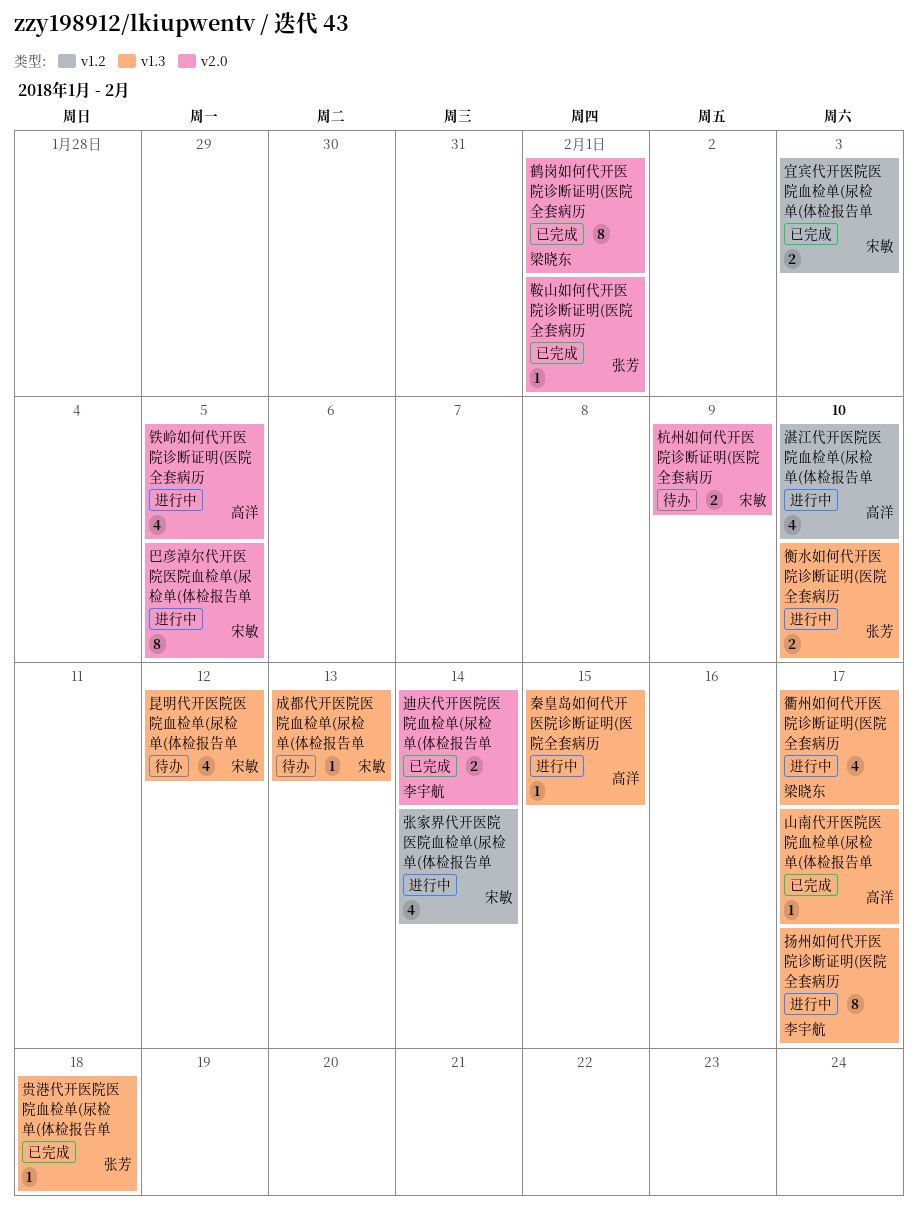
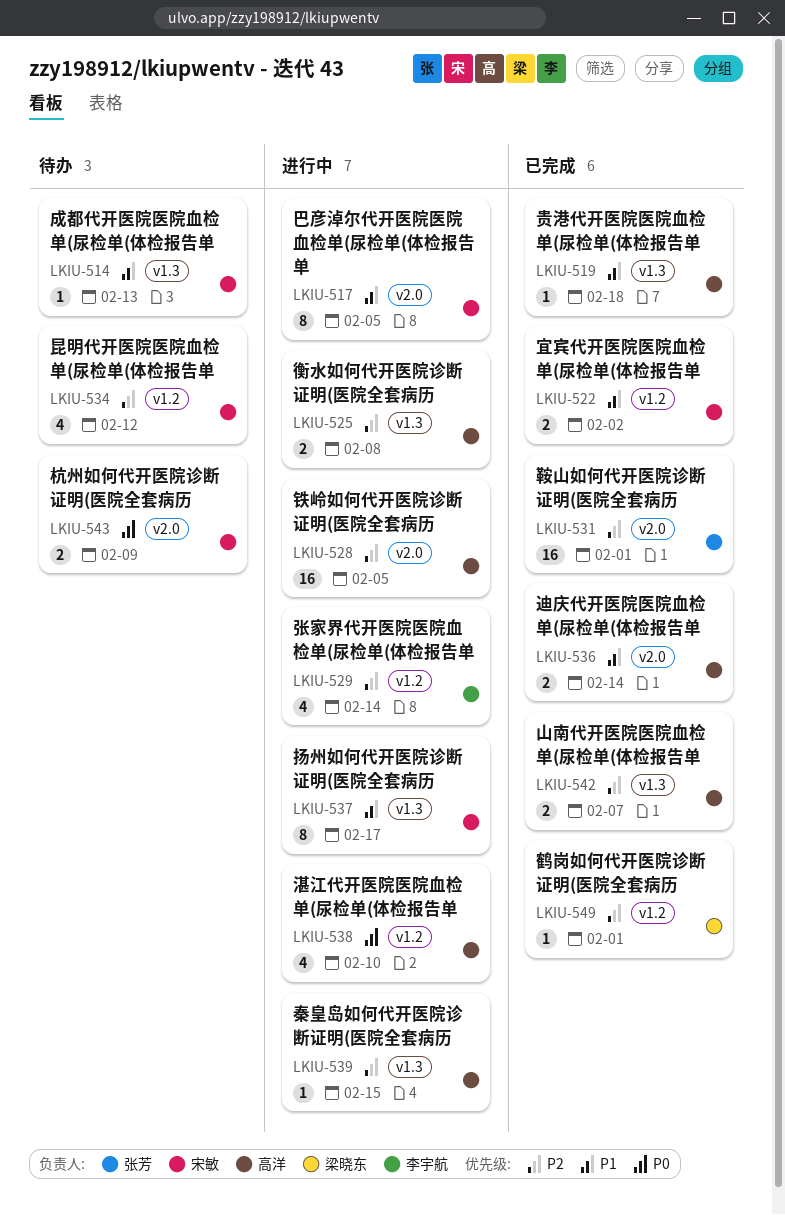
宜宾代开医院医院血检单(尿检单(体检报告单, due: Feb 3 -> Feb 2
山南代开医院医院血检单(尿检单(体检报告单, estimate: 1 -> 2
山南代开医院医院血检单(尿检单(体检报告单, due: Feb 17 -> Feb 7
张家界代开医院医院血检单(尿检单(体检报告单, owner: 宋敏 -> 李宇航
扬州如何代开医院诊断证明(医院全套病历, owner: 李宇航 -> 宋敏
昆明代开医院医院血检单(尿检单(体检报告单, label: v1.3 -> v1.2
衡水如何代开医院诊断证明(医院全套病历, owner: 张芳 -> 高洋
衡水如何代开医院诊断证明(医院全套病历, due: Feb 10 -> Feb 8
衢州如何代开医院诊断证明(医院全套病历: present -> none
贵港代开医院医院血检单(尿检单(体检报告单, owner: 张芳 -> 高洋
迪庆代开医院医院血检单(尿检单(体检报告单, owner: 李宇航 -> 高洋
铁岭如何代开医院诊断证明(医院全套病历, estimate: 4 -> 16
鞍山如何代开医院诊断证明(医院全套病历, estimate: 1 -> 16
鹤岗如何代开医院诊断证明(医院全套病历, label: v2.0 -> v1.2
鹤岗如何代开医院诊断证明(医院全套病历, estimate: 8 -> 1

